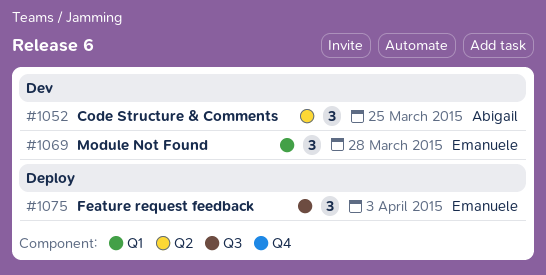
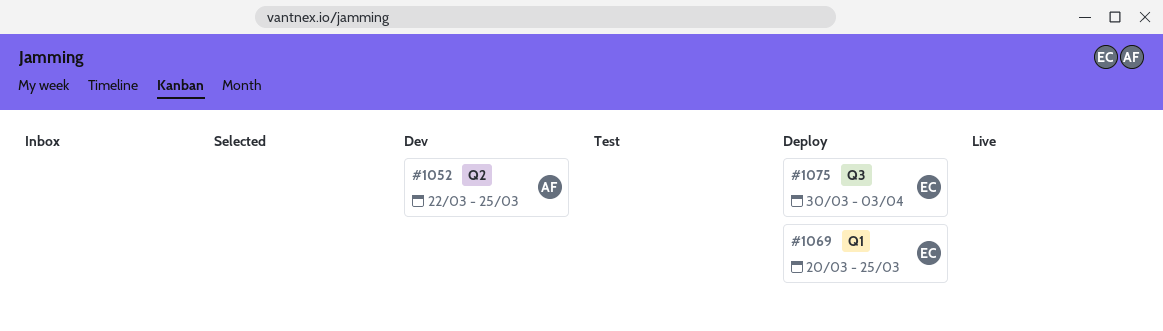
#1069, status: Dev -> Deploy
#1069, due: Mar 28 -> Mar 25

